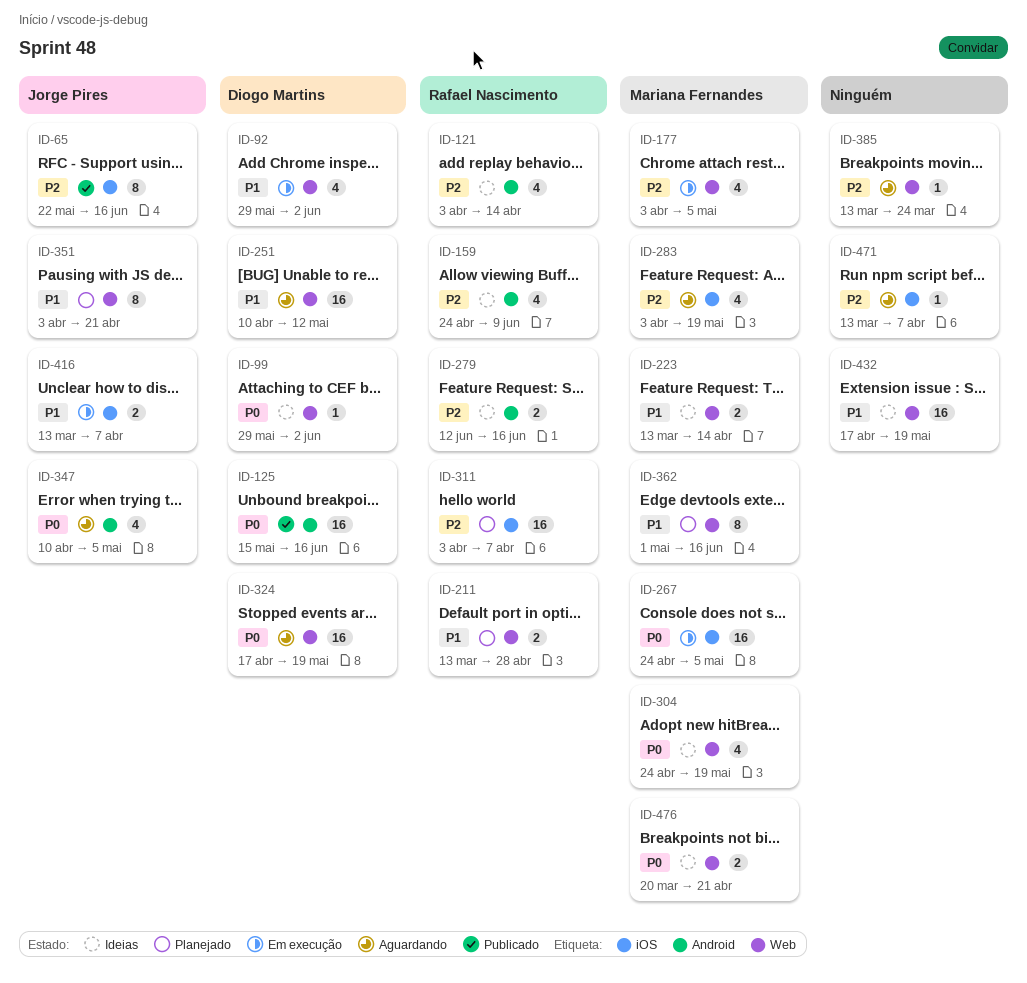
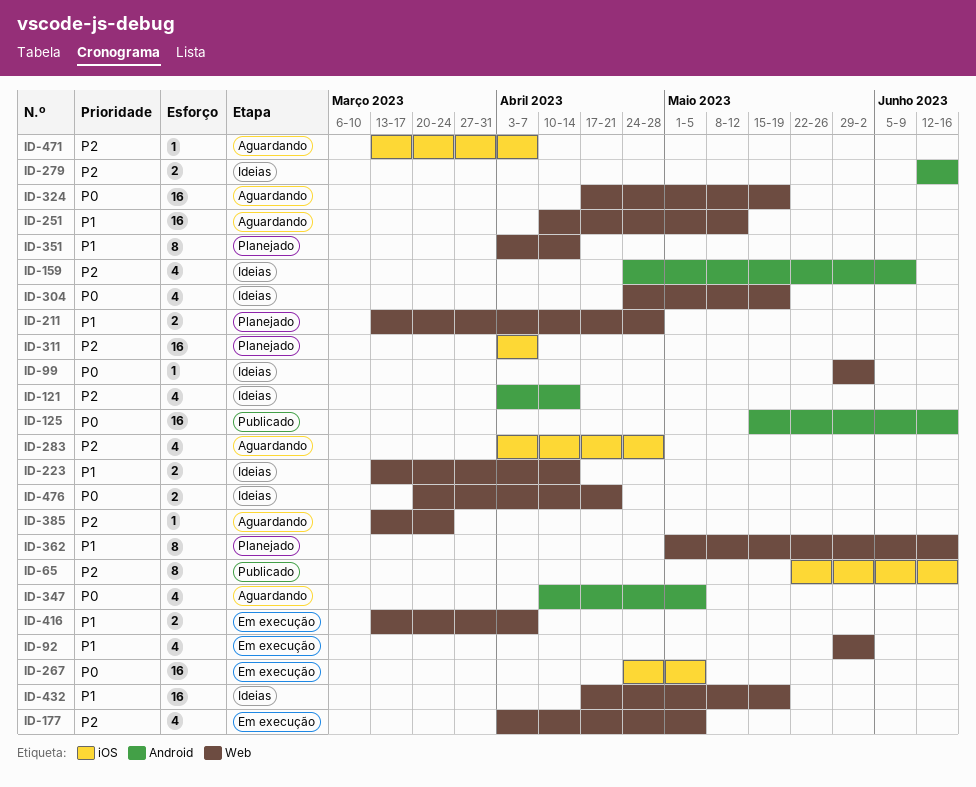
ID-283, due: May 19 -> Apr 28
ID-351, due: Apr 21 -> Apr 14
ID-416, label: iOS -> Web

